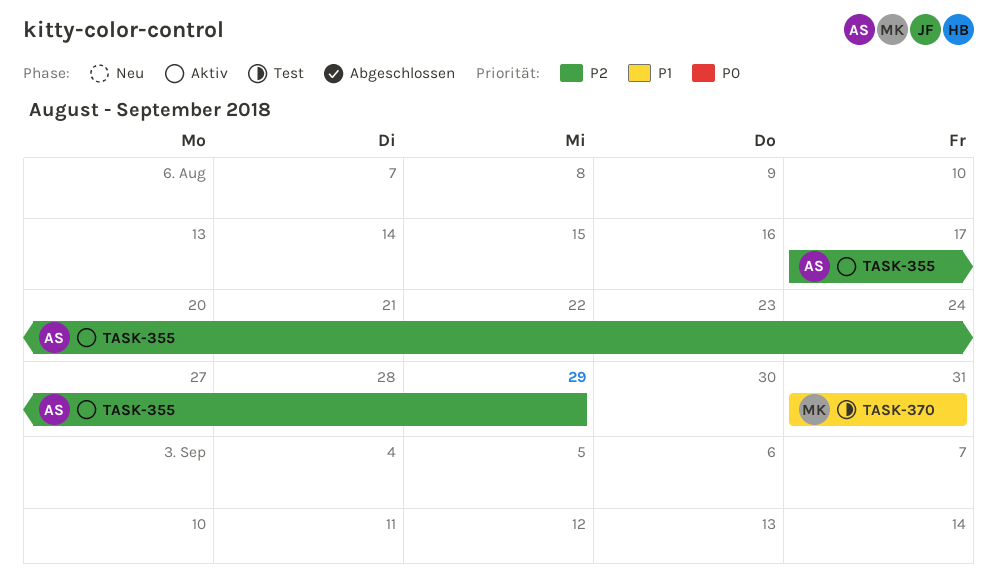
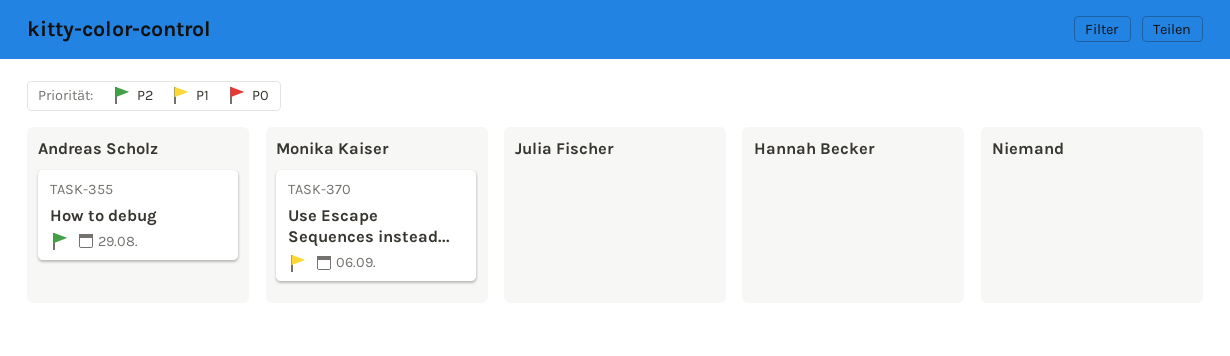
TASK-370, due: Aug 31 -> Sep 6

